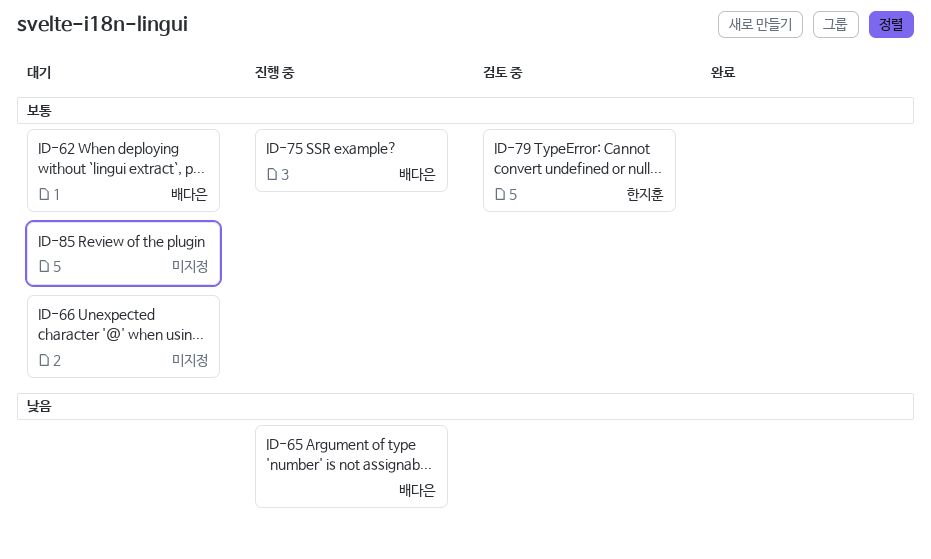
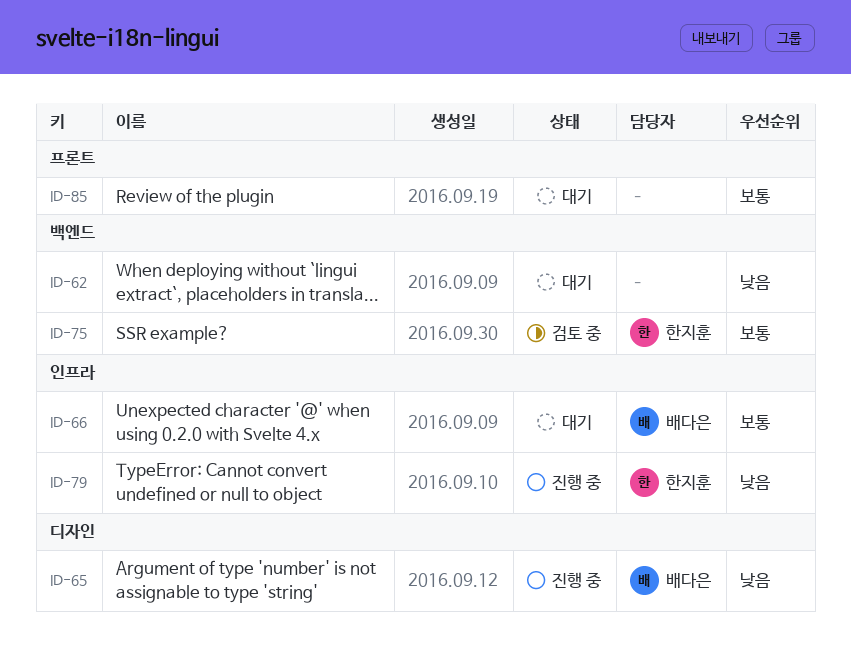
ID-62, owner: 배다은 -> none
ID-62, priority: 보통 -> 낮음
ID-66, owner: none -> 배다은
ID-75, status: 진행 중 -> 검토 중
ID-75, owner: 배다은 -> 한지훈
ID-79, status: 검토 중 -> 진행 중
ID-79, priority: 보통 -> 낮음

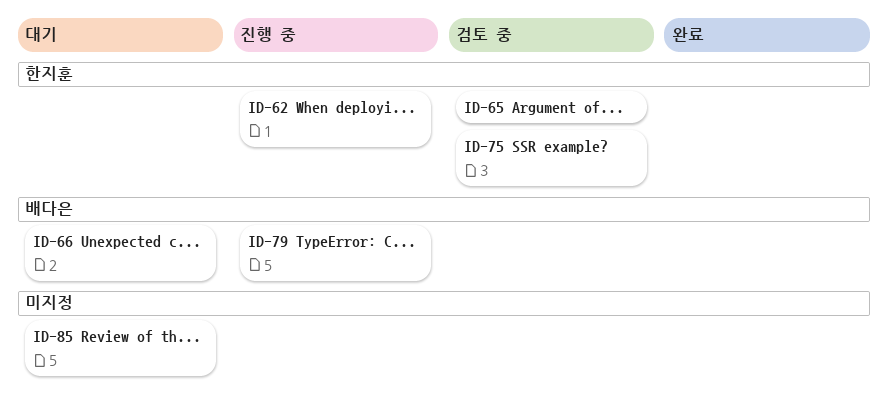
ID-62, status: 대기 -> 진행 중
ID-62, owner: none -> 한지훈
ID-65, status: 진행 중 -> 검토 중
ID-65, owner: 배다은 -> 한지훈
ID-79, owner: 한지훈 -> 배다은

